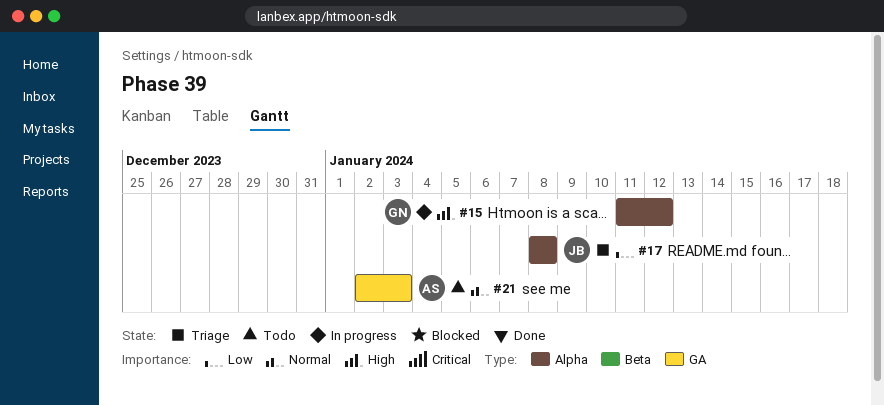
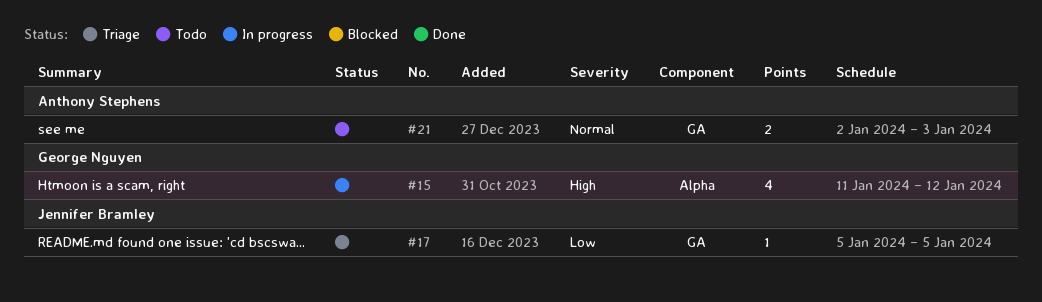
#17, label: Alpha -> GA
#17, start: Jan 8 -> Jan 5
#17, due: Jan 8 -> Jan 5

